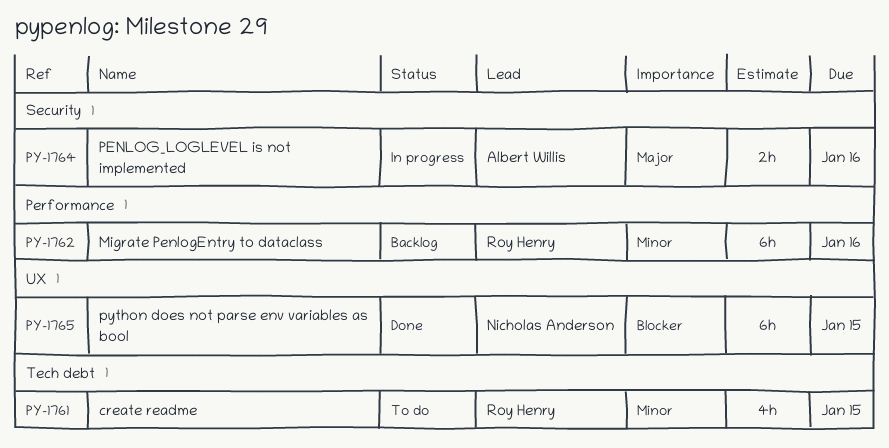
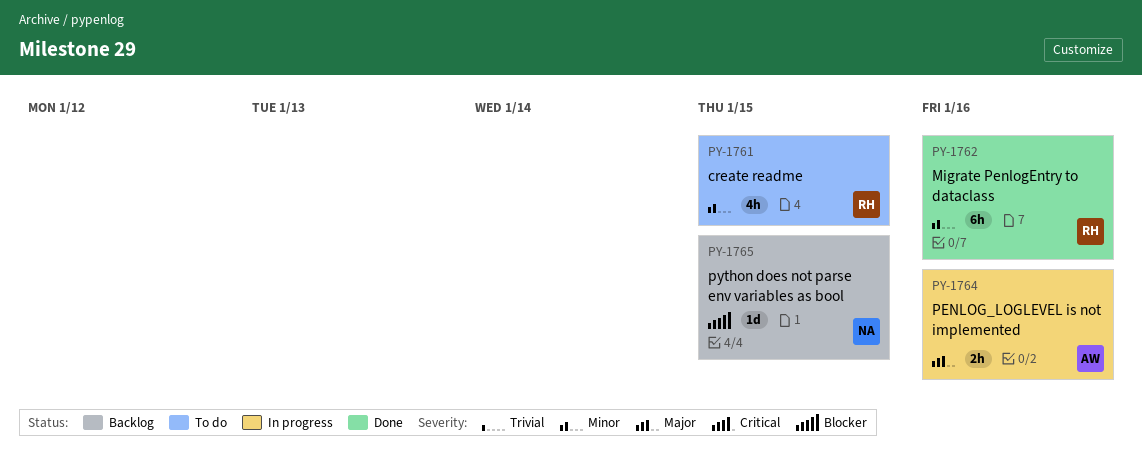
PY-1762, status: Backlog -> Done
PY-1765, status: Done -> Backlog
PY-1765, estimate: 6h -> 1d

